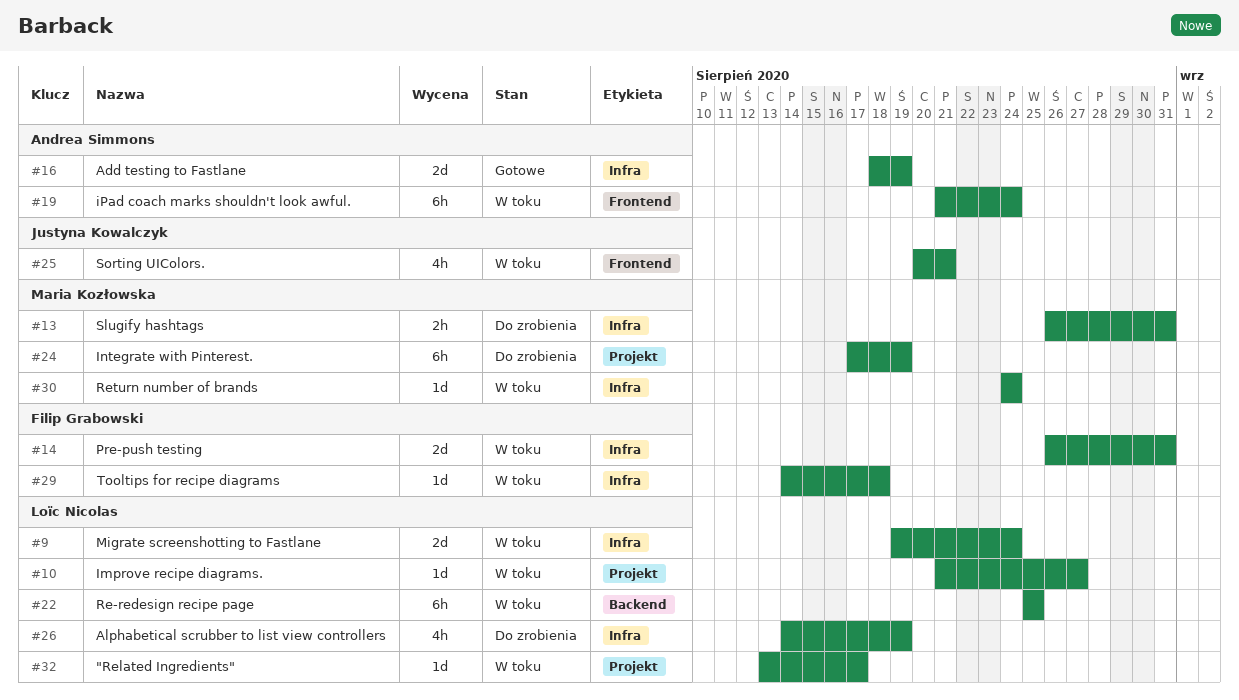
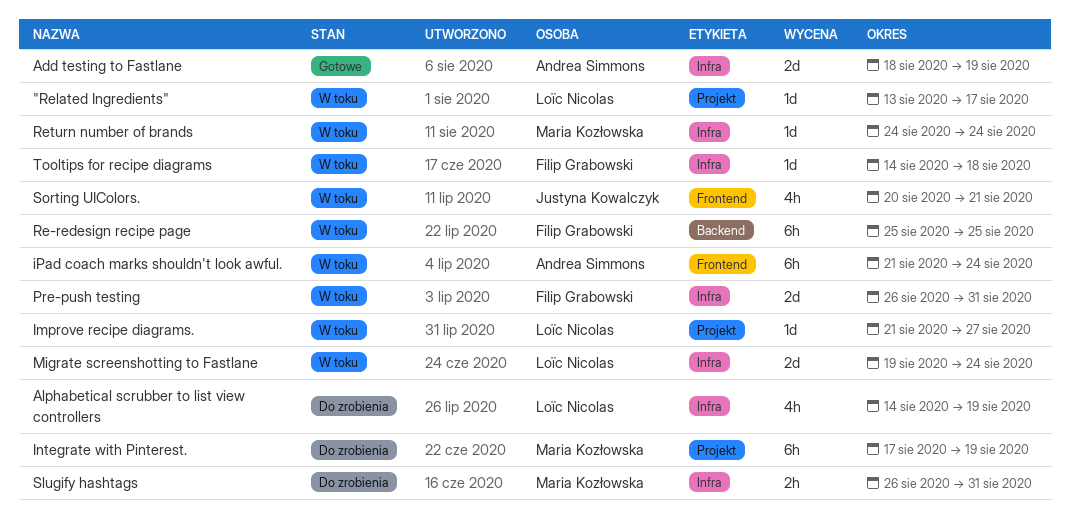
Re-redesign recipe page, owner: Loïc Nicolas -> Filip Grabowski

